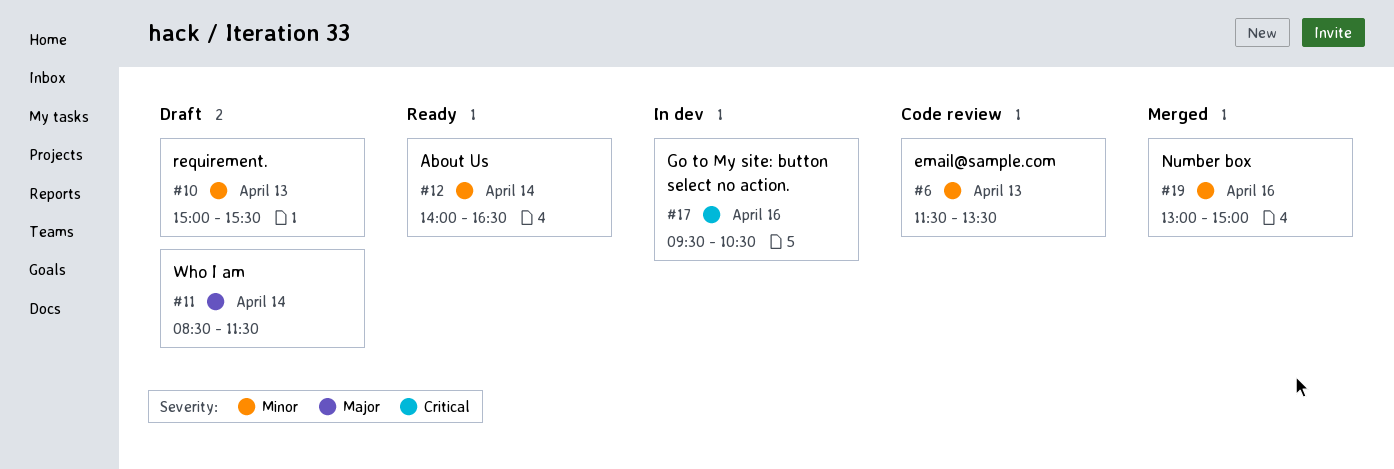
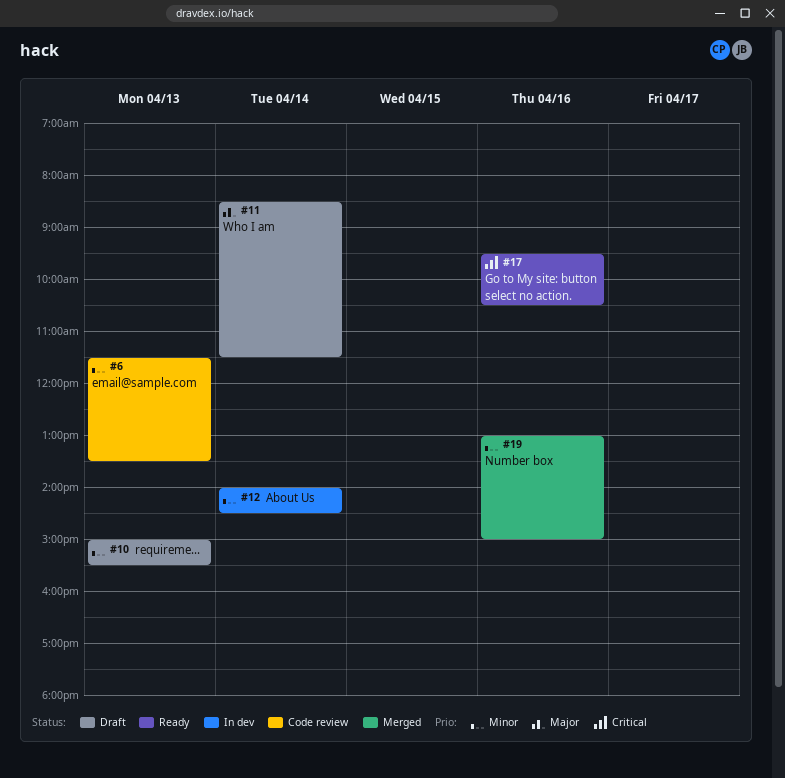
#12, status: Ready -> In dev
#12, ends: 16:30 -> 14:30
#17, status: In dev -> Ready

